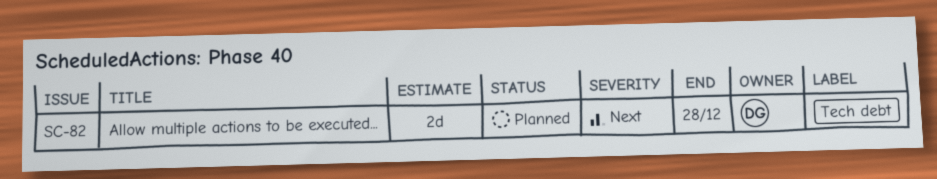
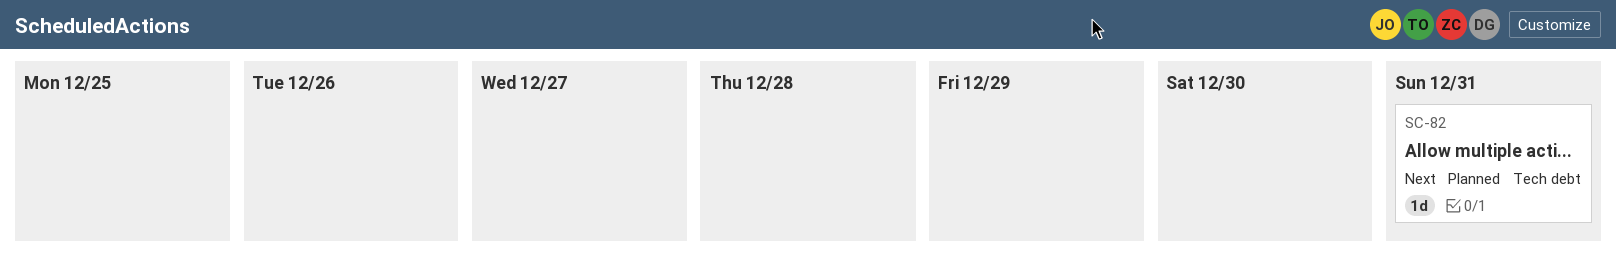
SC-82, estimate: 2d -> 1d
SC-82, due: Dec 28 -> Dec 31

